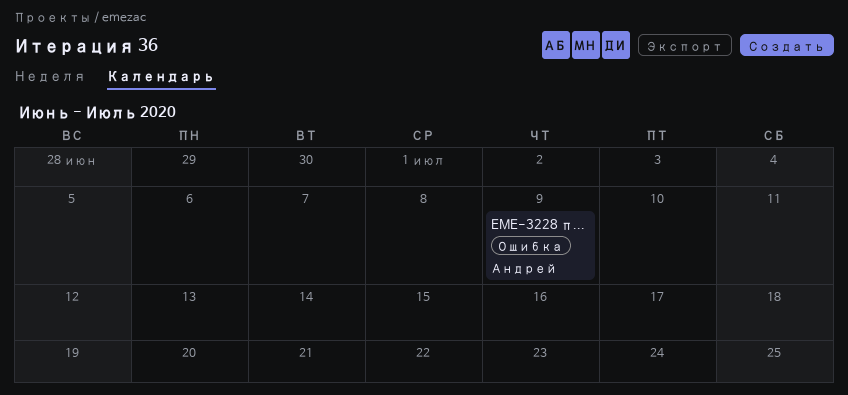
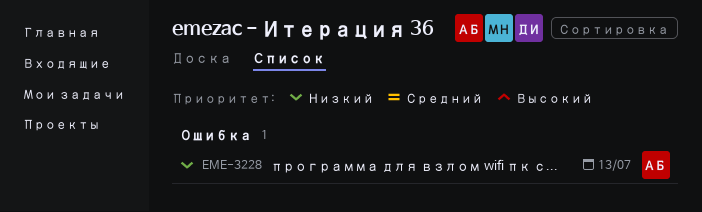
EME-3228, due: Jul 9 -> Jul 13

